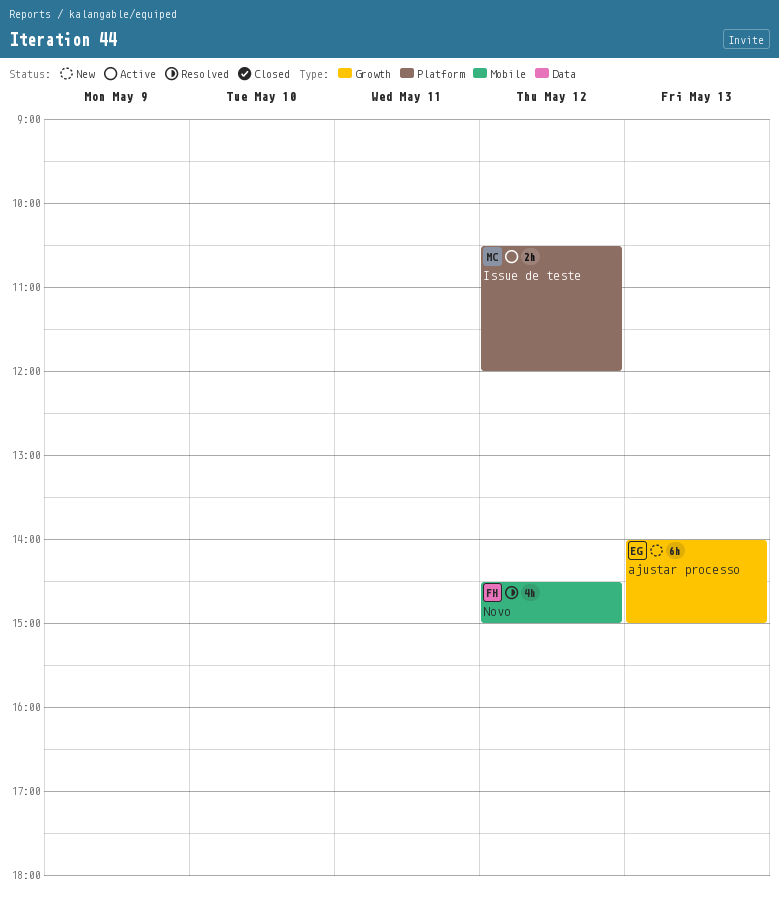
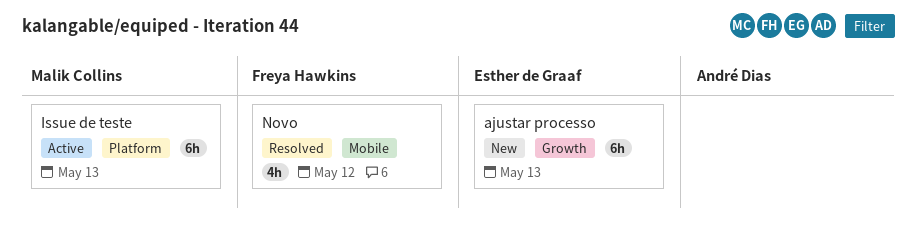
Issue de teste, estimate: 2h -> 6h
Issue de teste, day: May 12 -> May 13

